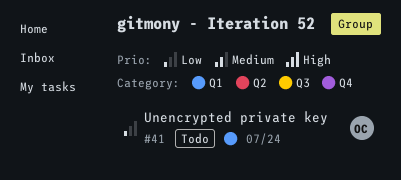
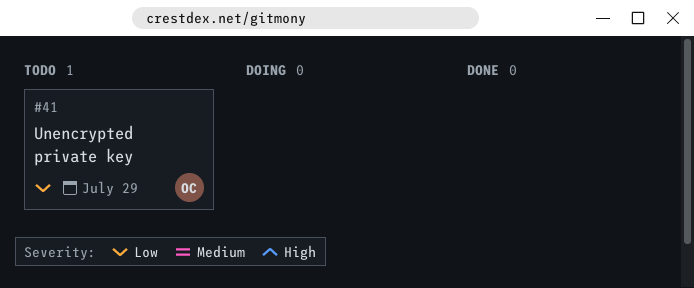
#41, due: Jul 24 -> Jul 29

